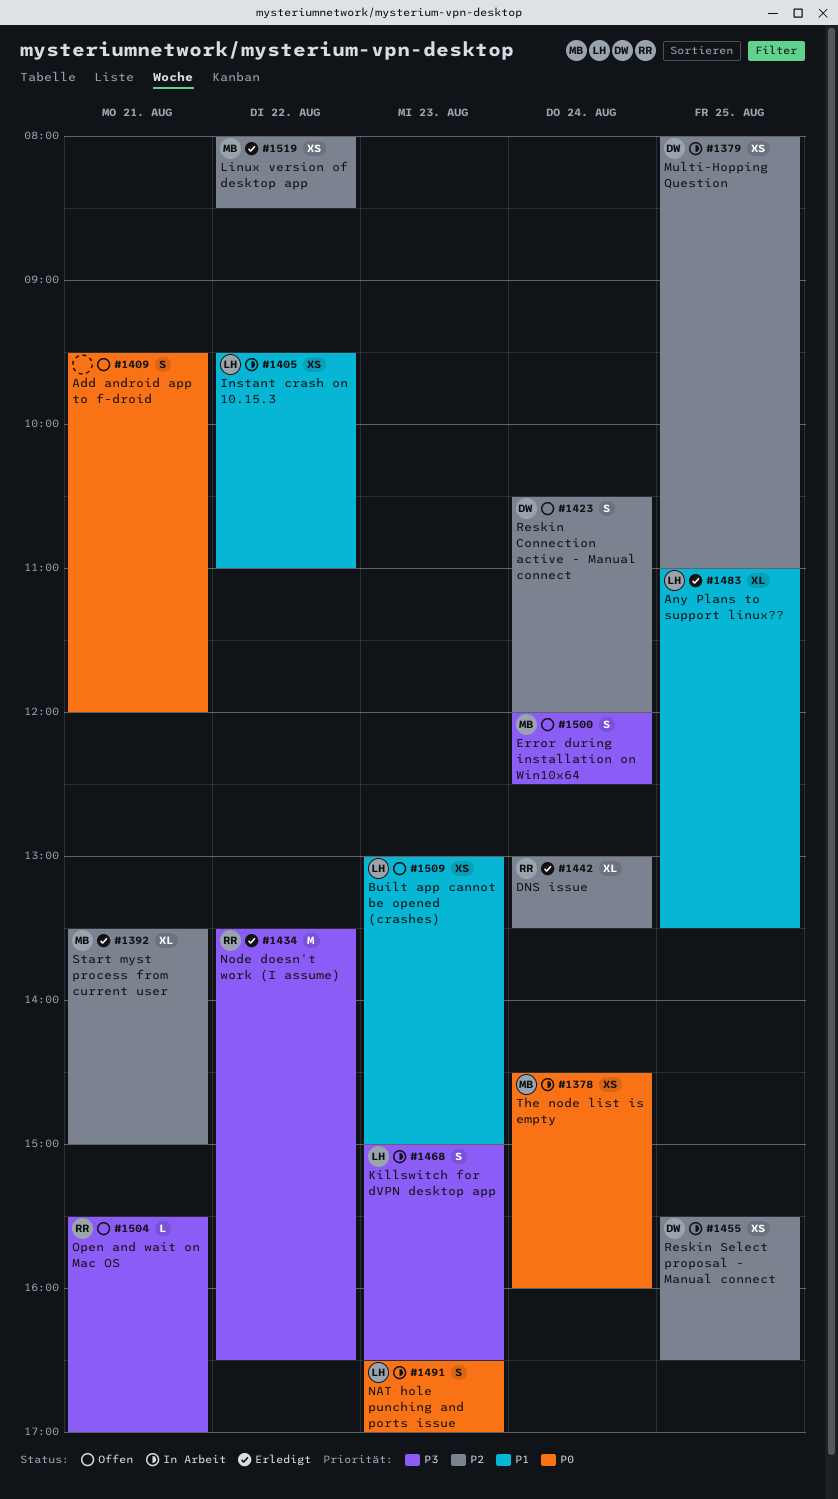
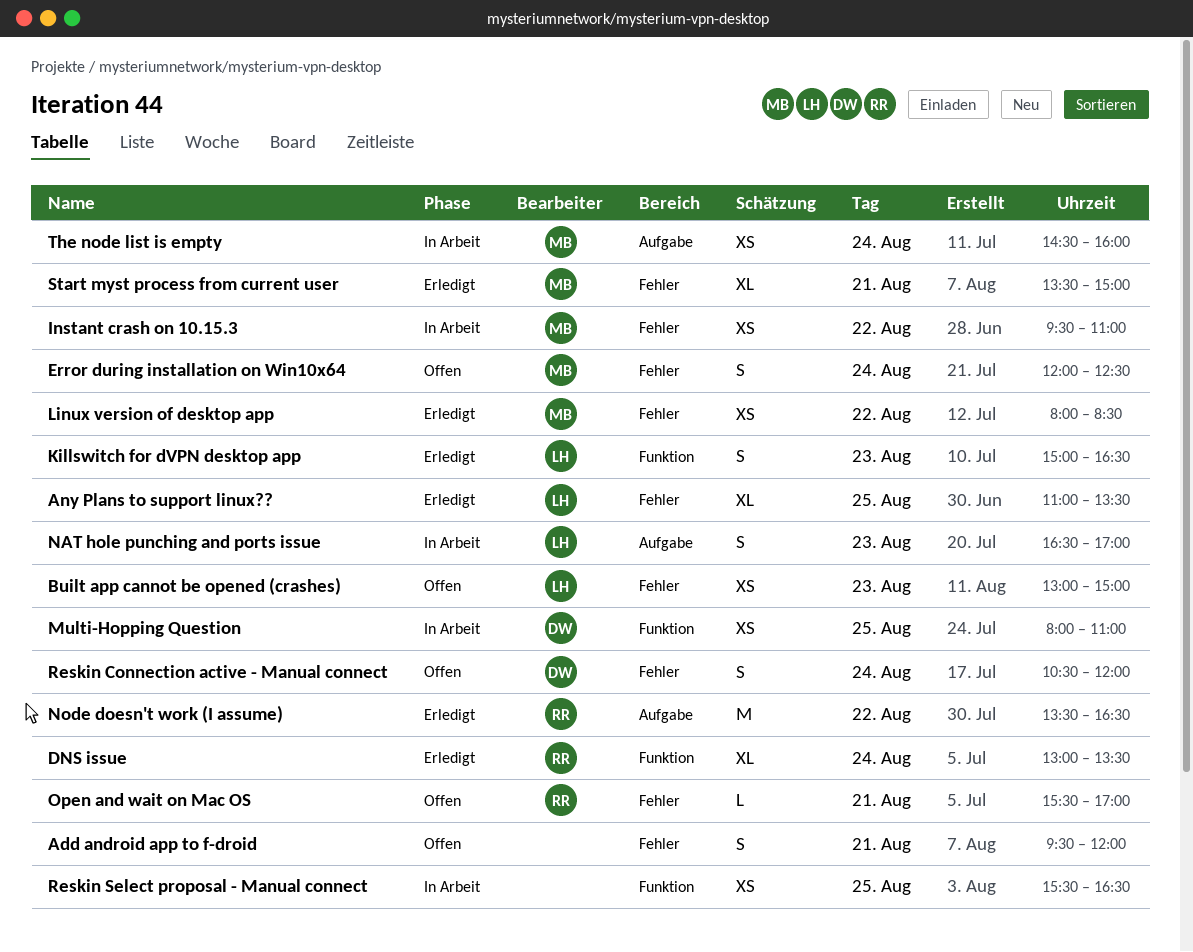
Instant crash on 10.15.3, owner: LH -> MB
Killswitch for dVPN desktop app, status: In Arbeit -> Erledigt
Reskin Select proposal - Manual connect, owner: DW -> none

